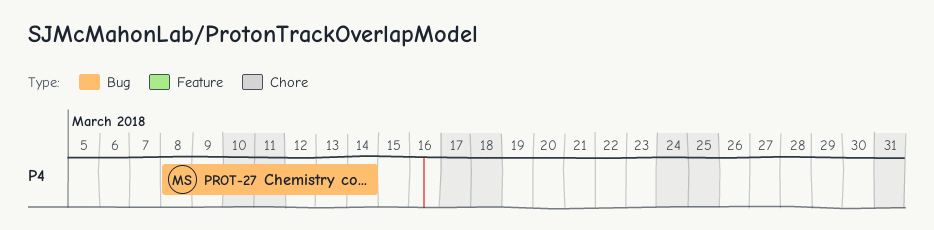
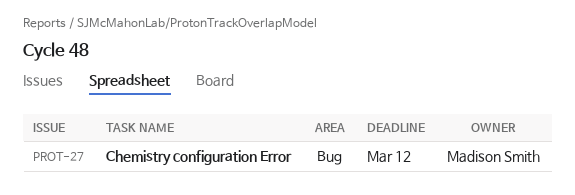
PROT-27, due: Mar 14 -> Mar 12

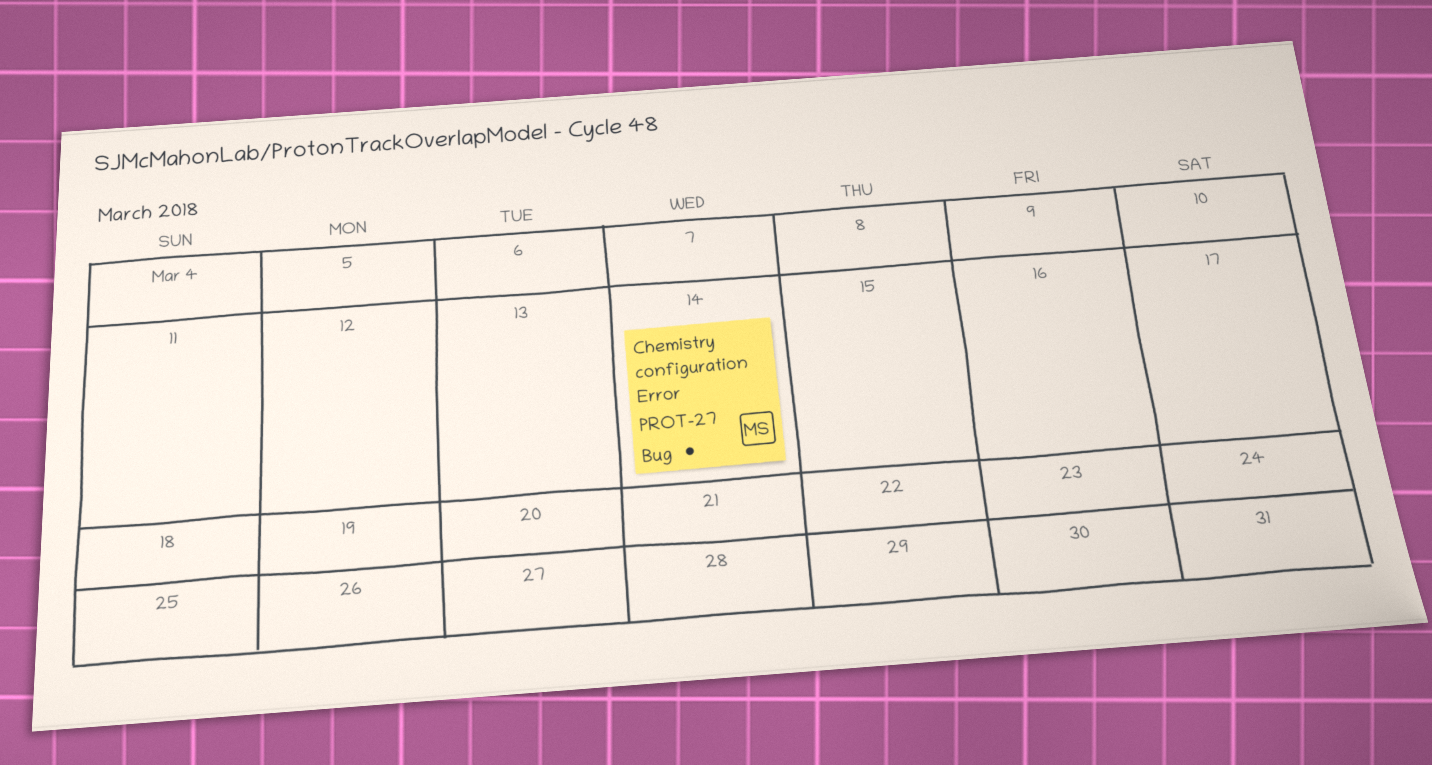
PROT-27, due: Mar 12 -> Mar 14

